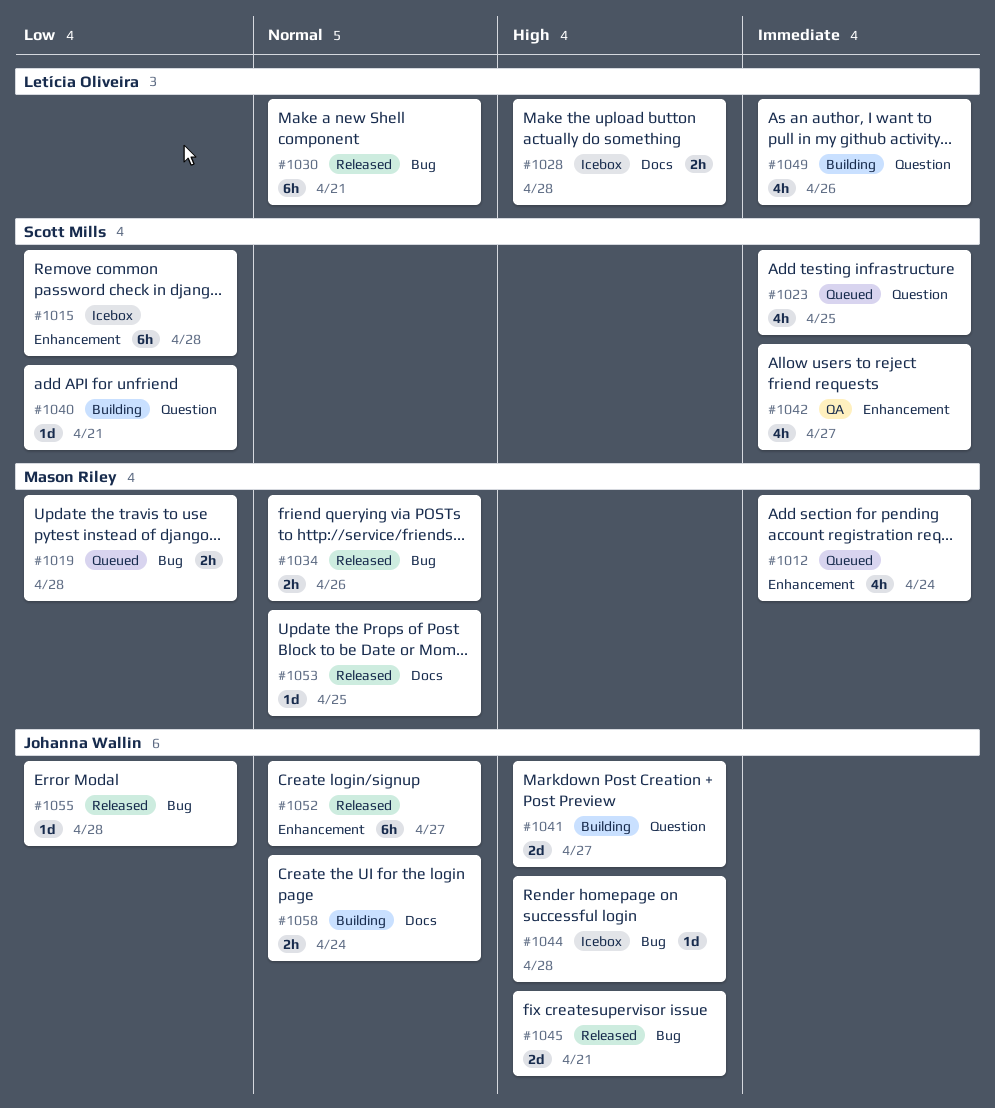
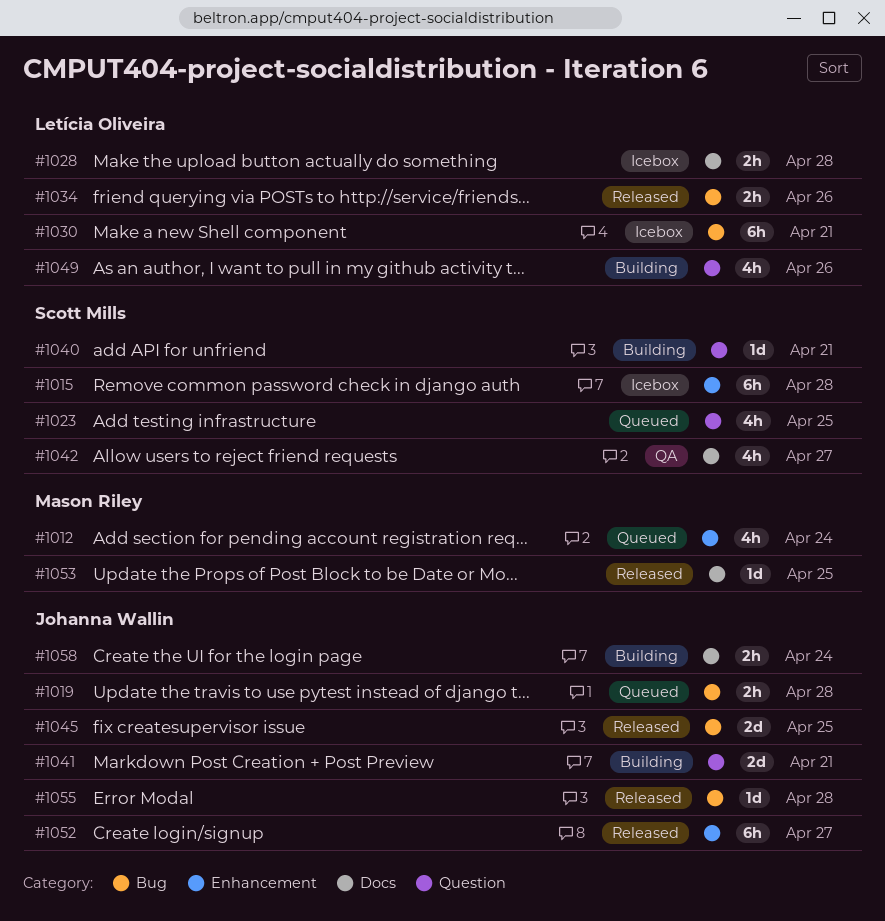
#1019, owner: Mason Riley -> Johanna Wallin
#1030, status: Released -> Icebox
#1034, owner: Mason Riley -> Letícia Oliveira
#1041, due: Apr 27 -> Apr 21
#1042, label: Enhancement -> Docs
#1044: present -> none
#1045, due: Apr 21 -> Apr 25

